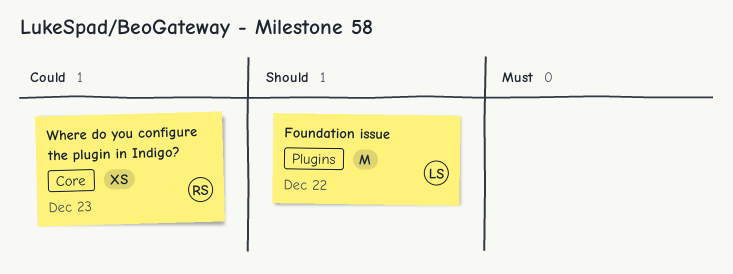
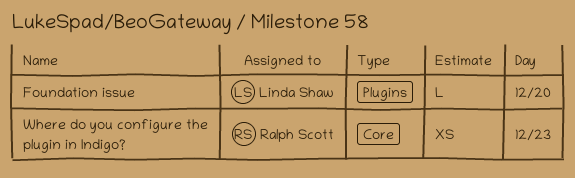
Foundation issue, estimate: M -> L
Foundation issue, day: Dec 22 -> Dec 20

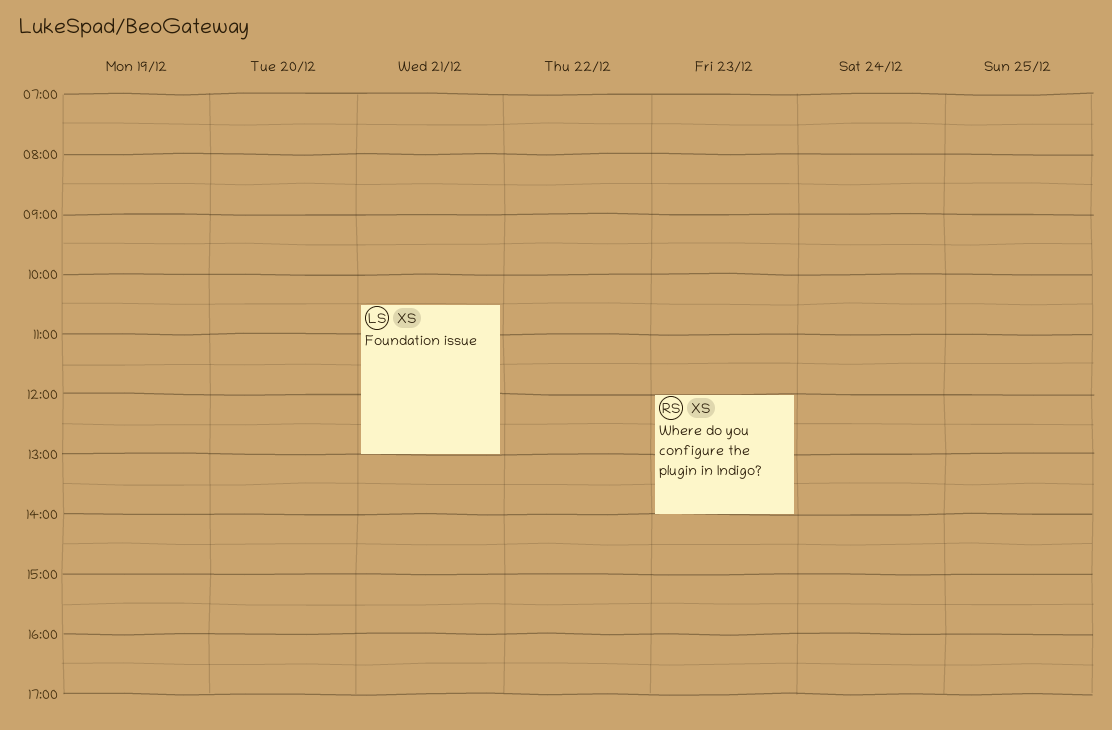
Foundation issue, estimate: L -> XS
Foundation issue, day: Dec 20 -> Dec 21

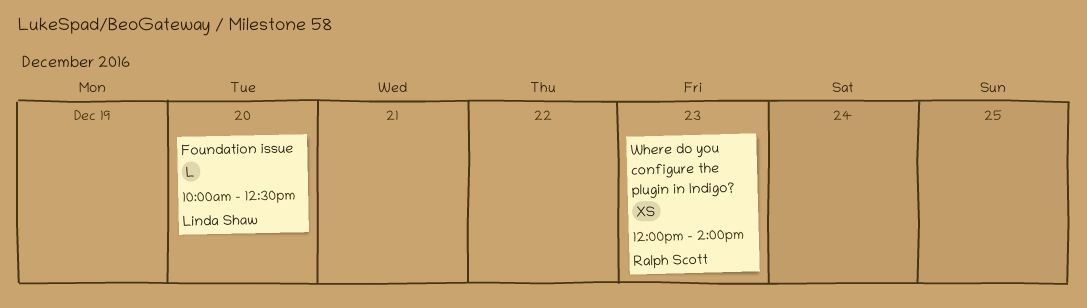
Foundation issue, estimate: XS -> L
Foundation issue, day: Dec 21 -> Dec 20
Foundation issue, begins: 10:30 -> 10:00
Foundation issue, ends: 13:00 -> 12:30

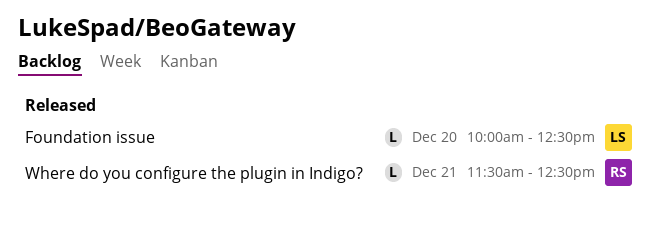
Where do you configure the plugin in Indigo?, estimate: XS -> L
Where do you configure the plugin in Indigo?, day: Dec 23 -> Dec 21
Where do you configure the plugin in Indigo?, begins: 12:00 -> 11:30
Where do you configure the plugin in Indigo?, ends: 14:00 -> 12:30

